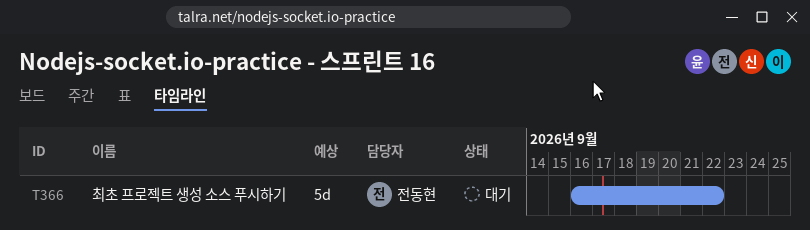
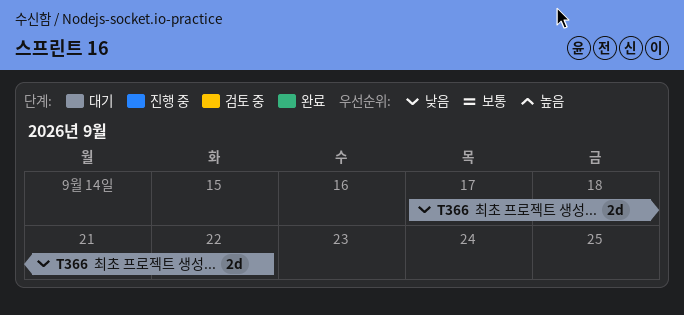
T366, estimate: 5d -> 2d
T366, start: Sep 16 -> Sep 17

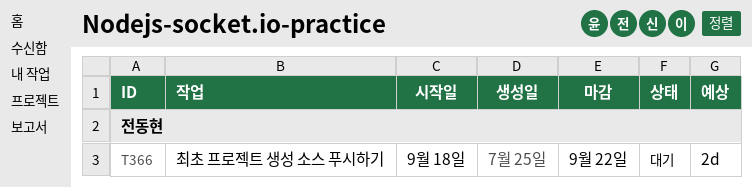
T366, start: Sep 17 -> Sep 18

